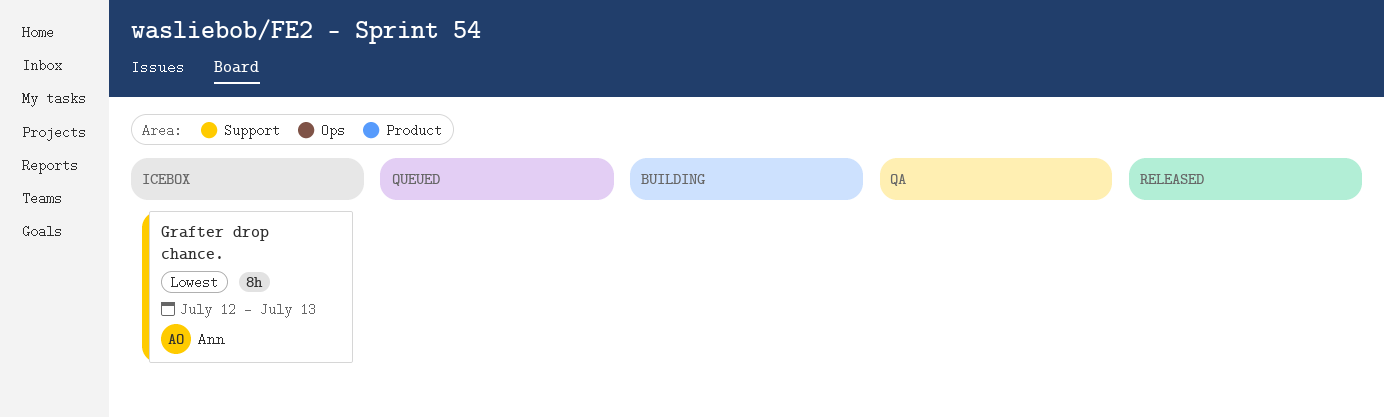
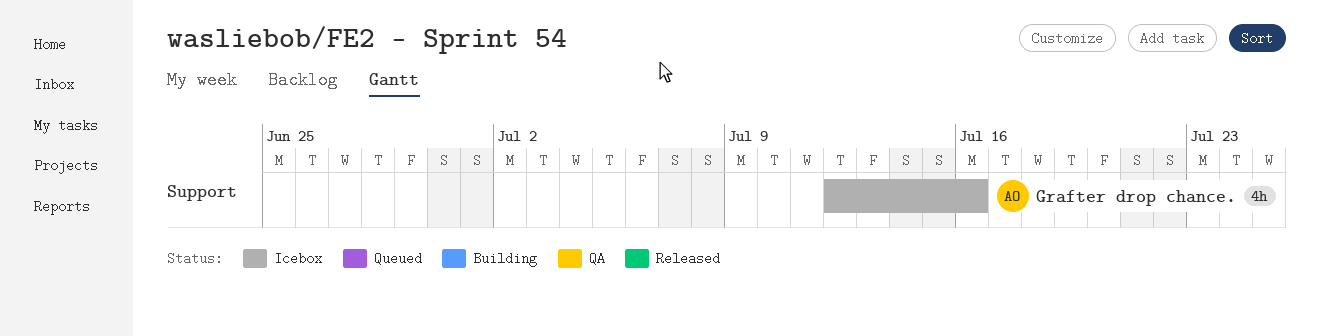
Grafter drop chance., estimate: 8h -> 4h
Grafter drop chance., due: Jul 13 -> Jul 16

